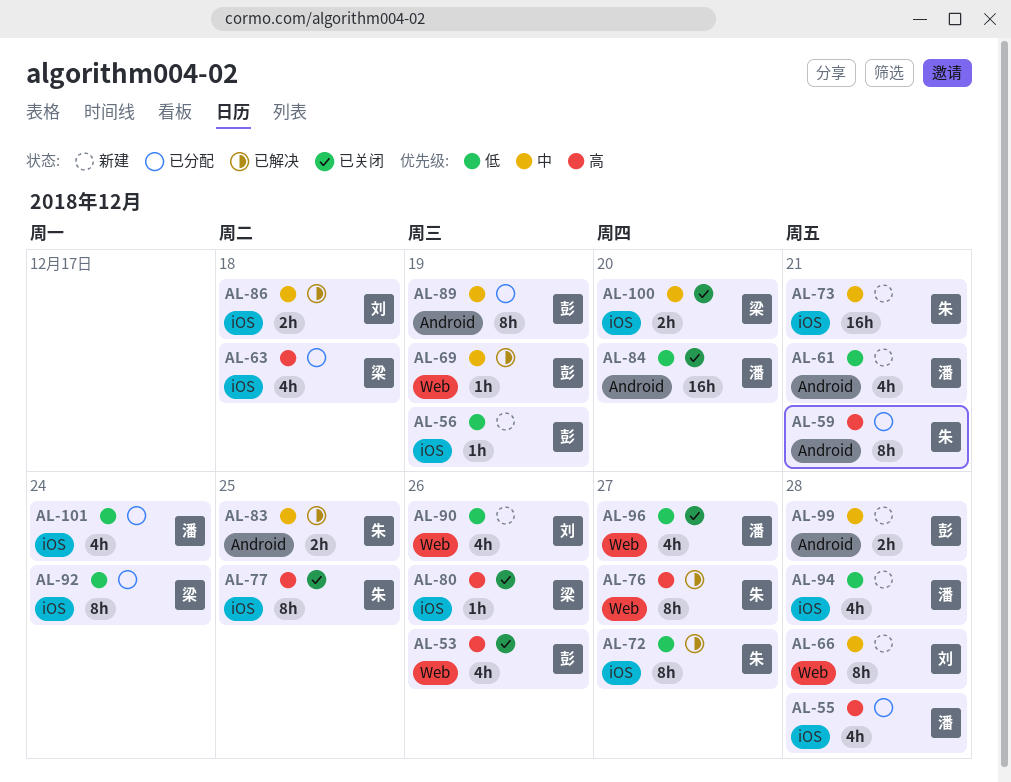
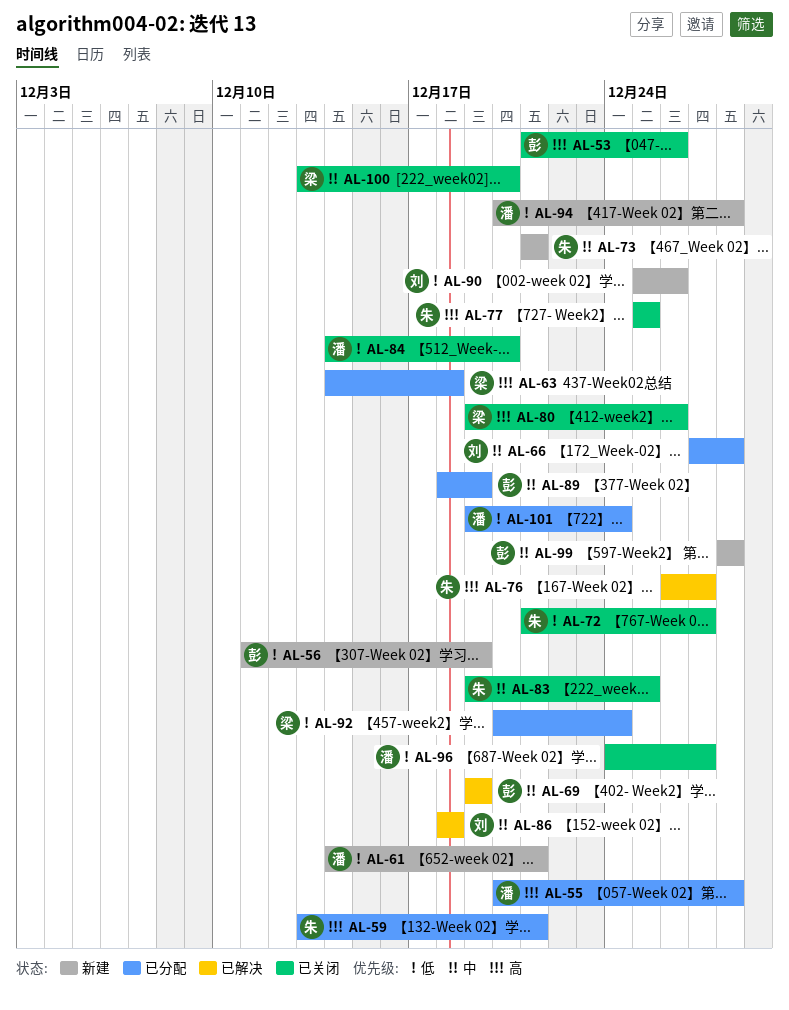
AL-66, status: 新建 -> 已分配
AL-72, status: 已解决 -> 已关闭
AL-83, status: 已解决 -> 已关闭

